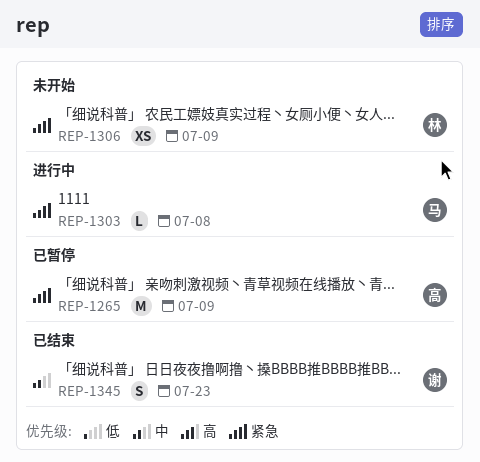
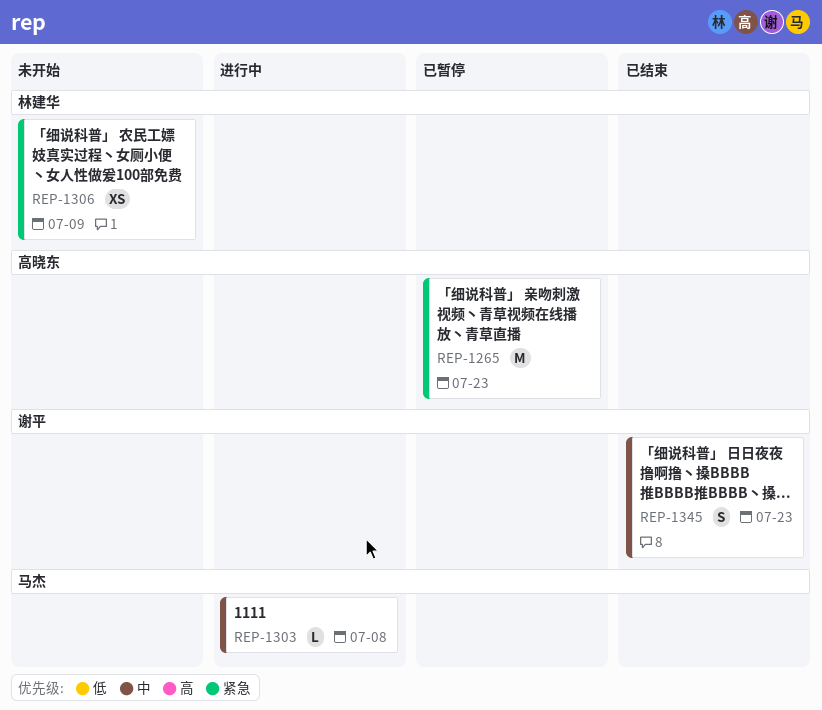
REP-1265, due: Jul 9 -> Jul 23
REP-1303, priority: 紧急 -> 中

